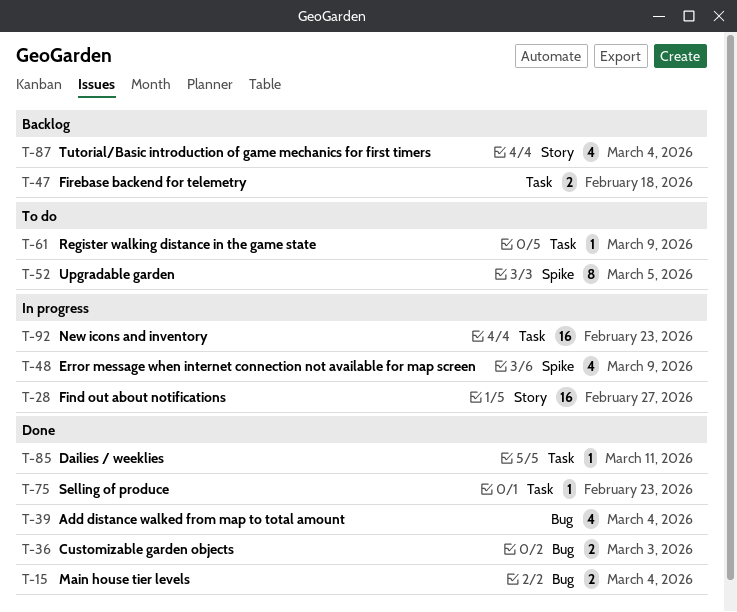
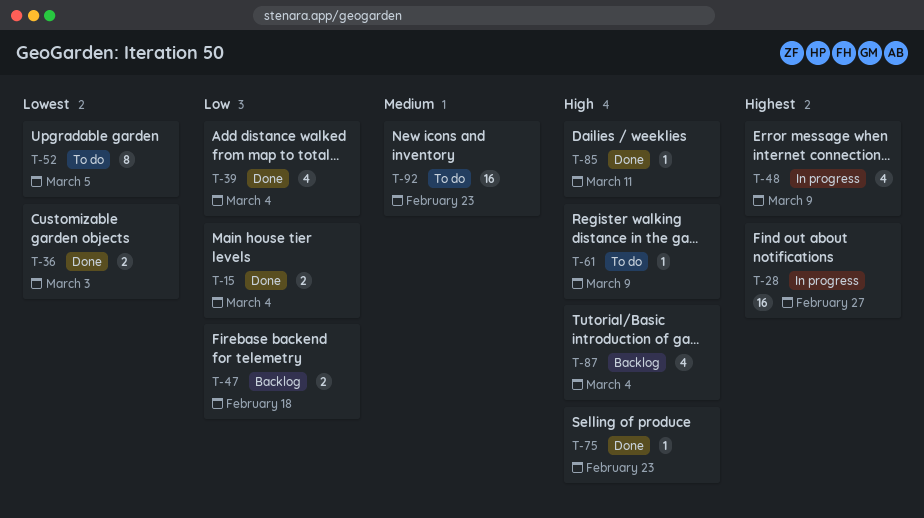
T-92, status: In progress -> To do

